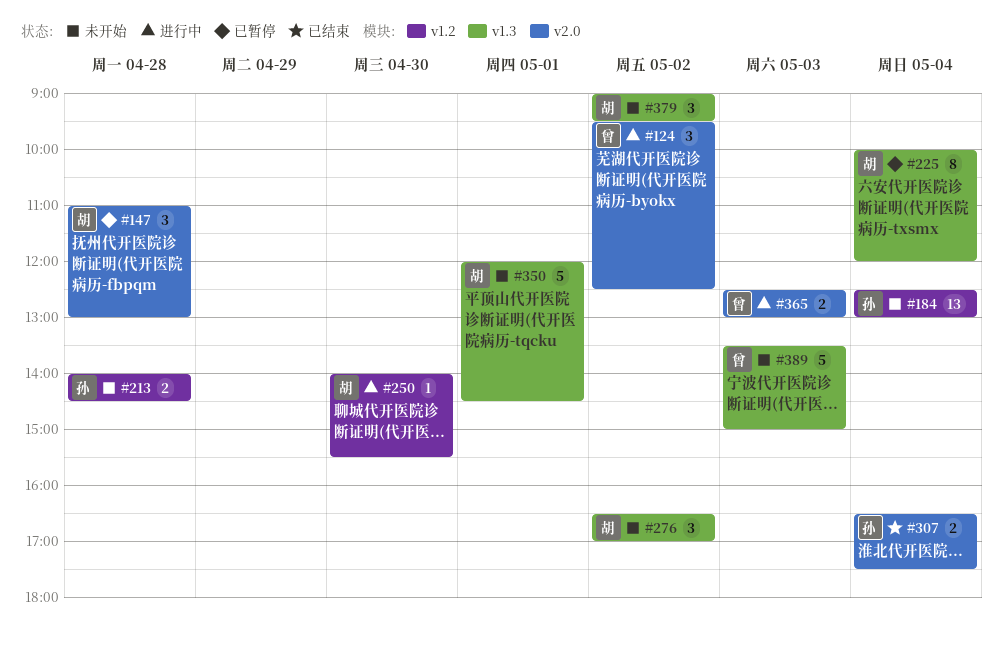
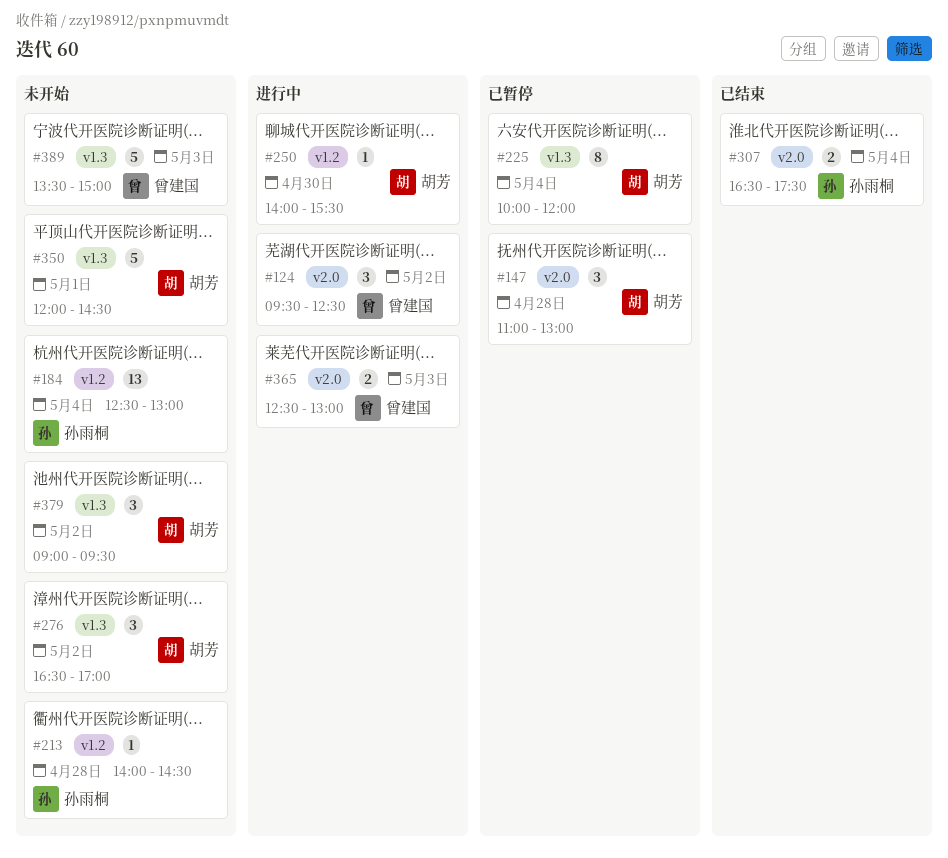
#213, estimate: 2 -> 1

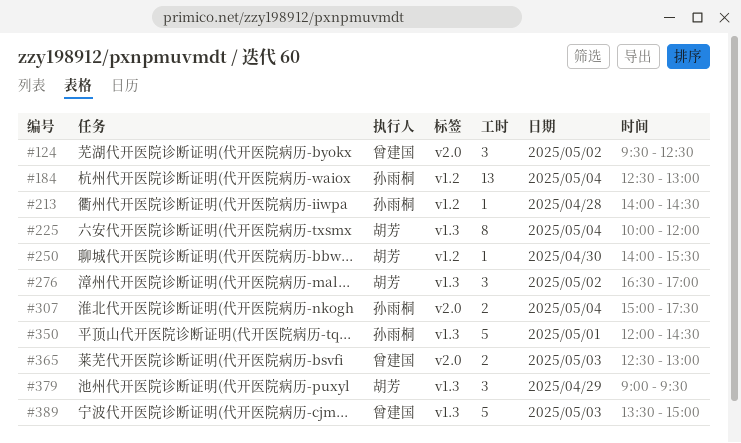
#147: present -> none
#307, begins: 16:30 -> 15:00
#350, owner: 胡芳 -> 孙雨桐
#379, day: May 2 -> Apr 29

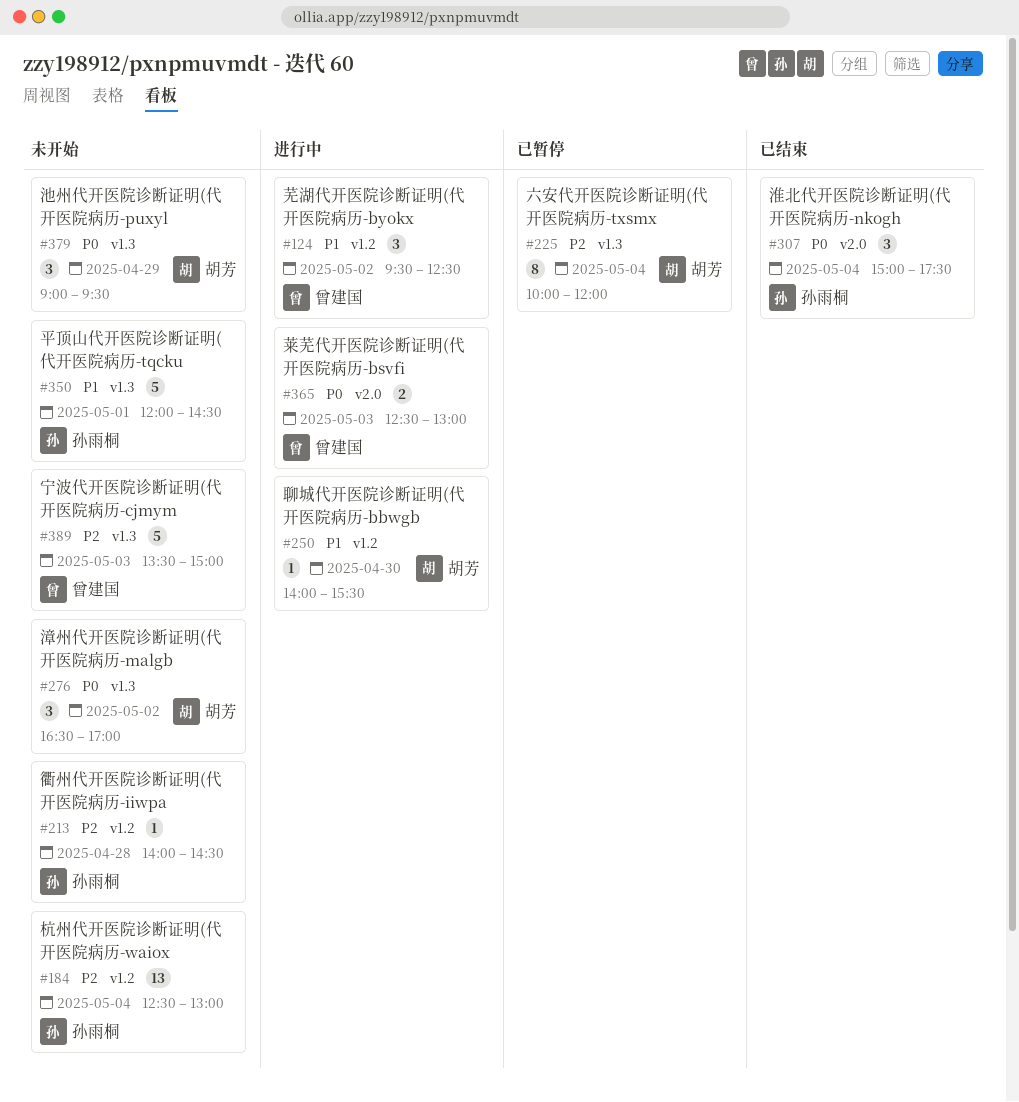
#124, label: v2.0 -> v1.2
#307, estimate: 2 -> 3

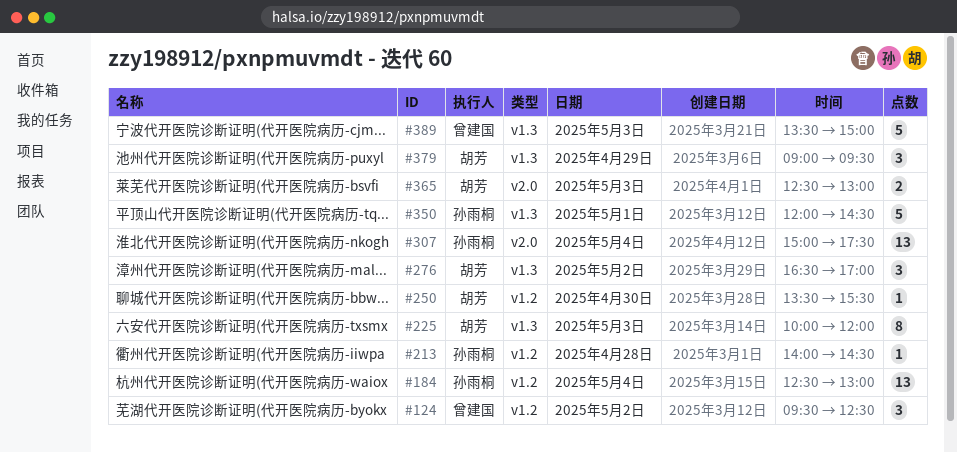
#225, day: May 4 -> May 3
#250, begins: 14:00 -> 13:30
#307, estimate: 3 -> 13
#365, owner: 曾建国 -> 胡芳

